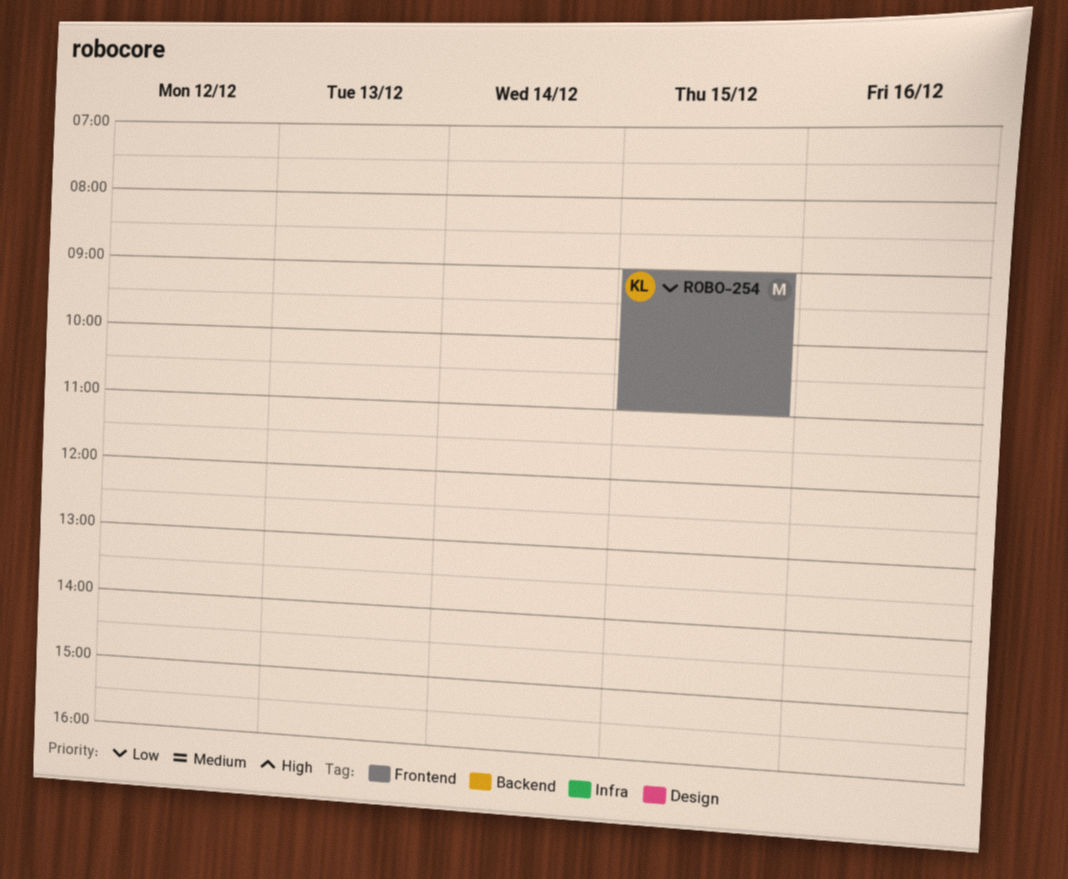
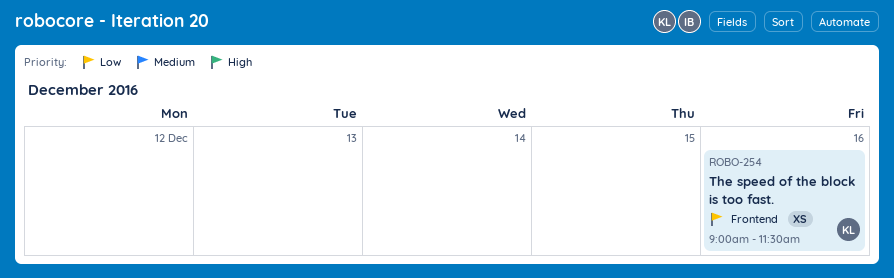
ROBO-254, estimate: M -> XS
ROBO-254, day: Dec 15 -> Dec 16
ROBO-254, ends: 11:00 -> 11:30

